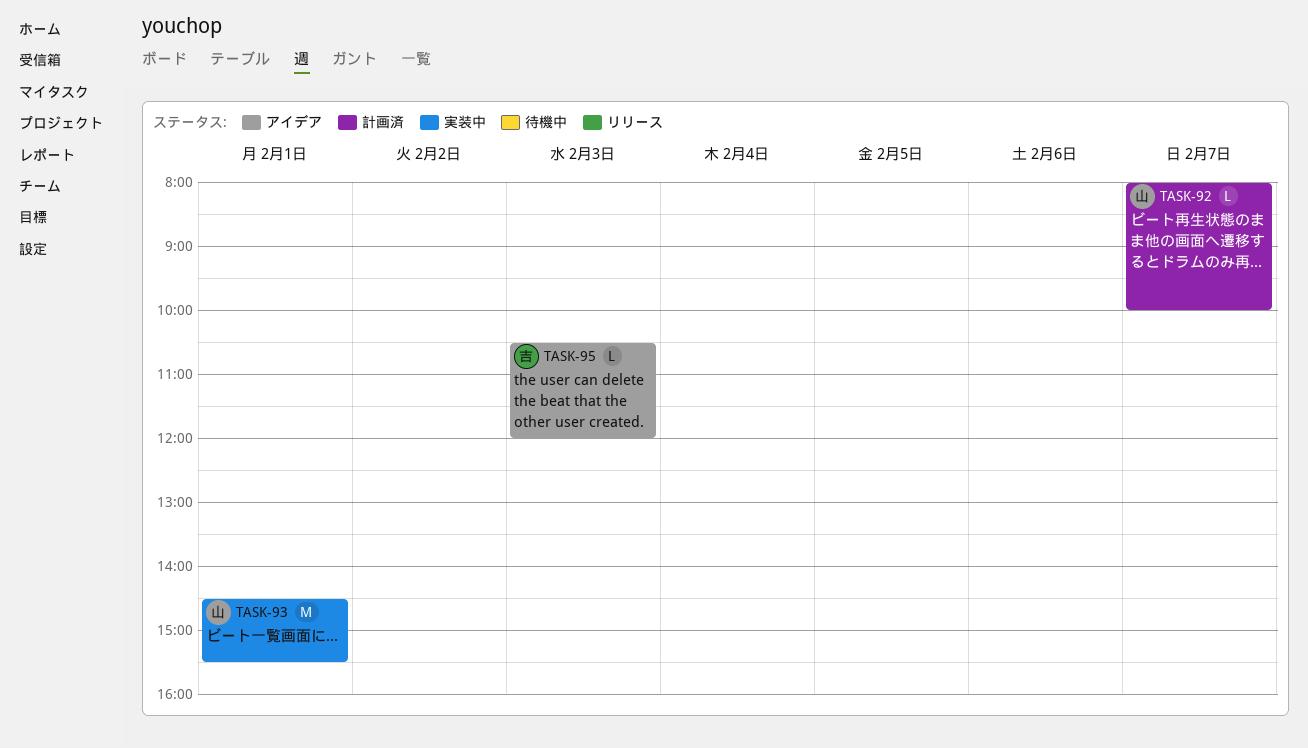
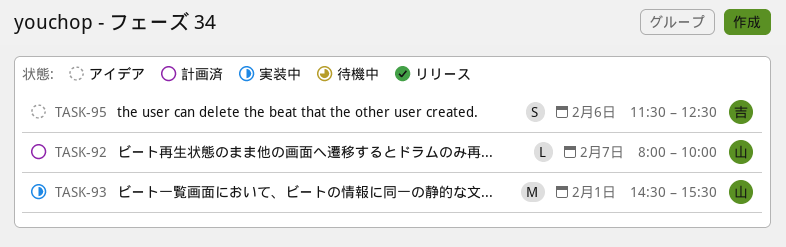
TASK-95, estimate: L -> S
TASK-95, day: Feb 3 -> Feb 6
TASK-95, begins: 10:30 -> 11:30
TASK-95, ends: 12:00 -> 12:30

